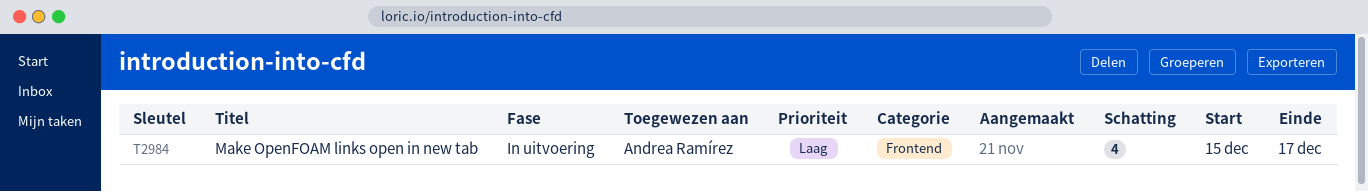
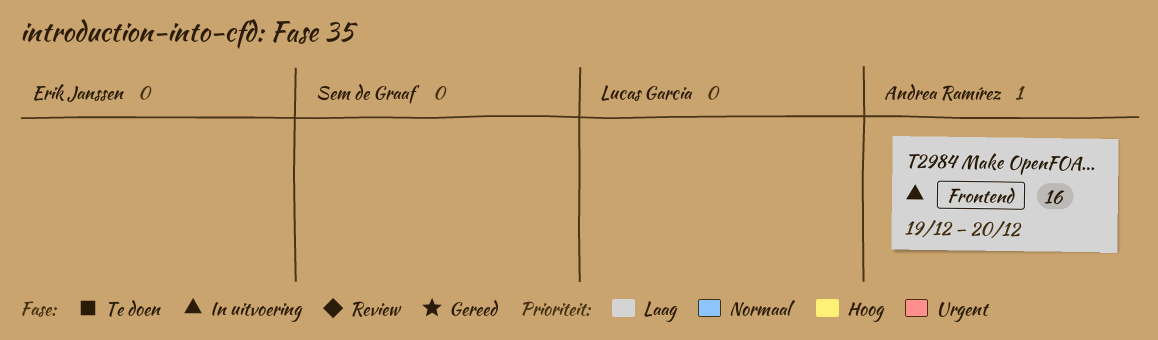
T2984, estimate: 4 -> 16
T2984, start: Dec 15 -> Dec 19
T2984, due: Dec 17 -> Dec 20

